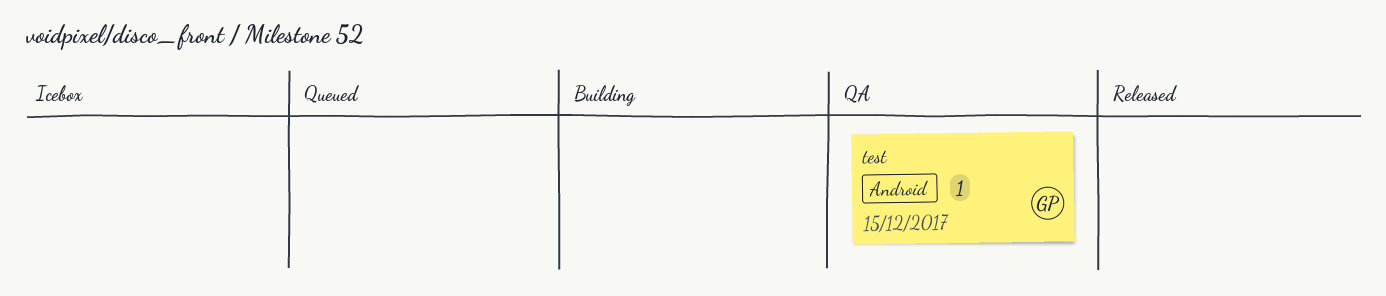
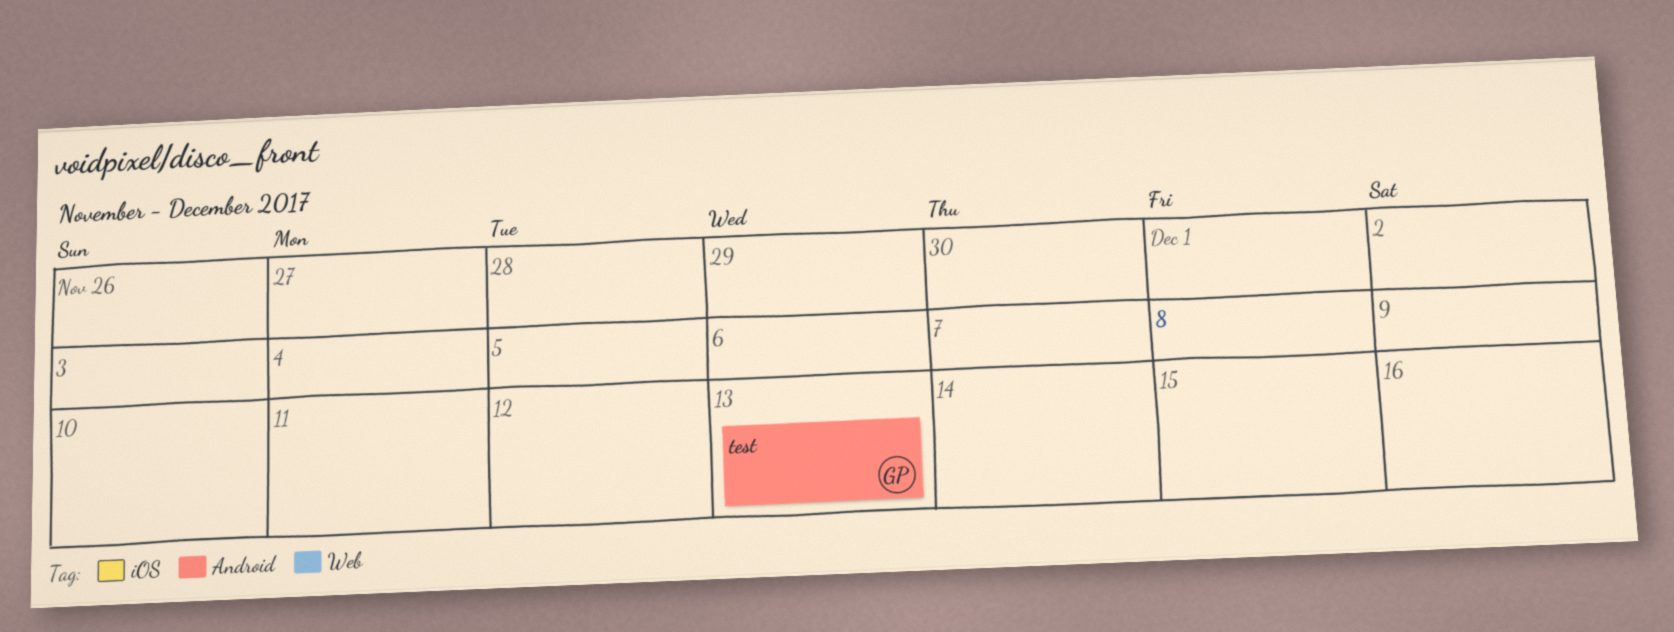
test, due: Dec 15 -> Dec 13

